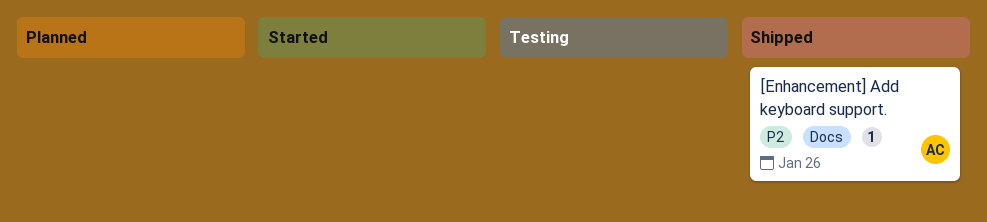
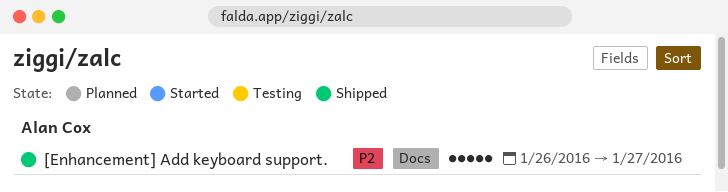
[Enhancement] Add keyboard support., estimate: 1 -> 5
[Enhancement] Add keyboard support., due: Jan 26 -> Jan 27

